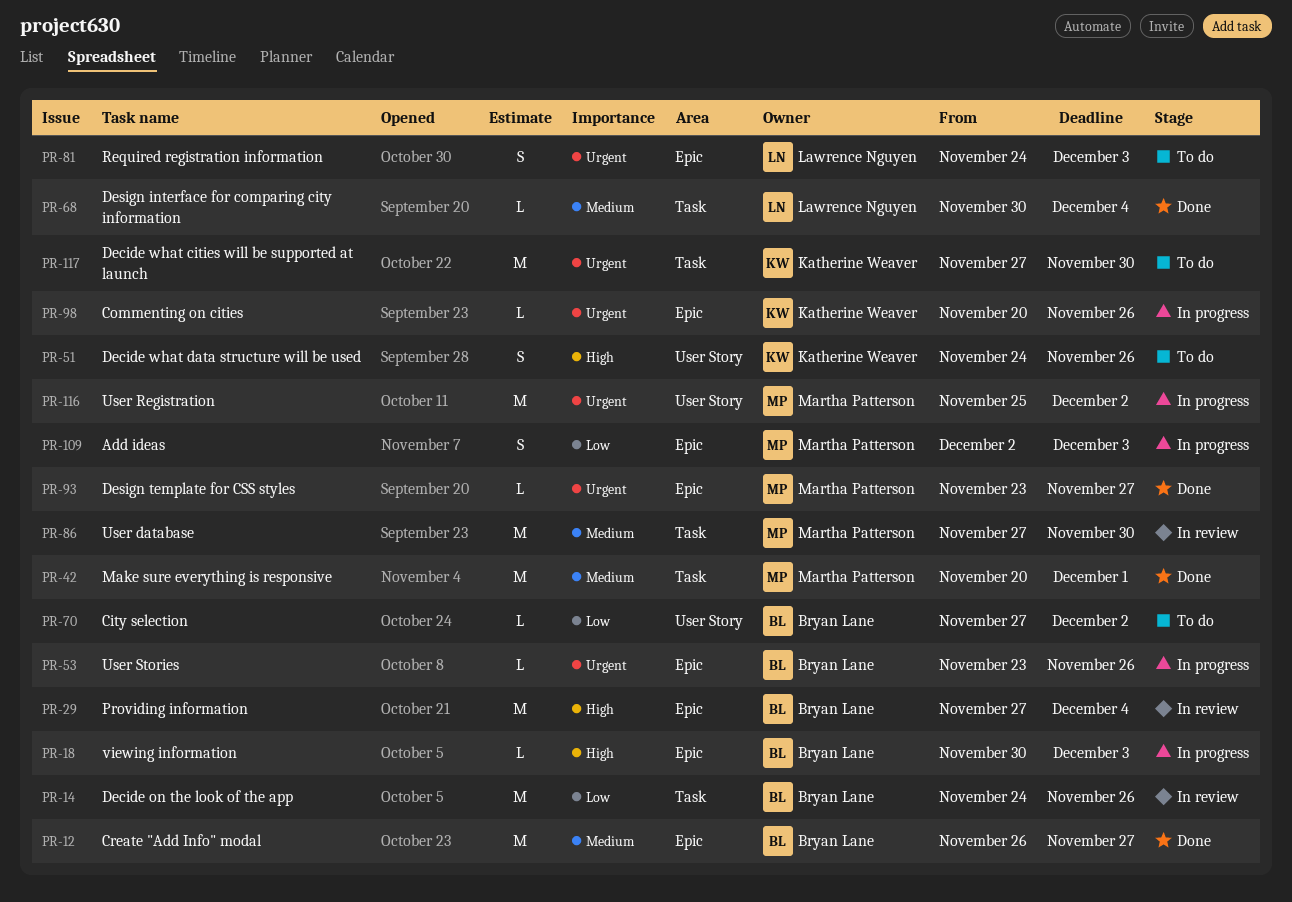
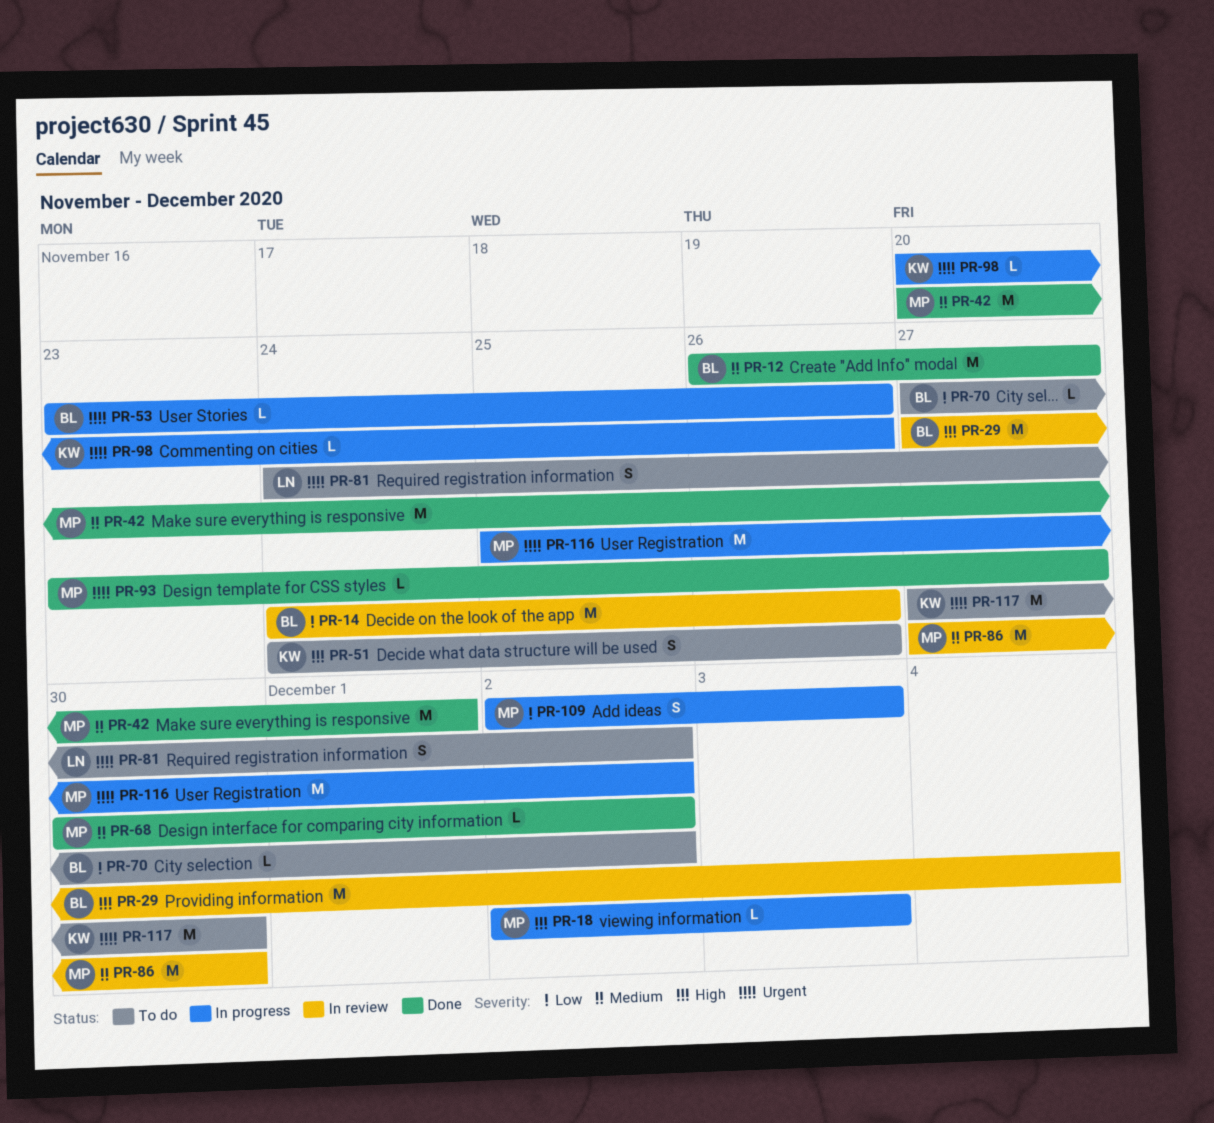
PR-18, owner: Bryan Lane -> Martha Patterson
PR-18, start: Nov 30 -> Dec 2
PR-68, owner: Lawrence Nguyen -> Martha Patterson
PR-68, due: Dec 4 -> Dec 2
PR-81, due: Dec 3 -> Dec 2

